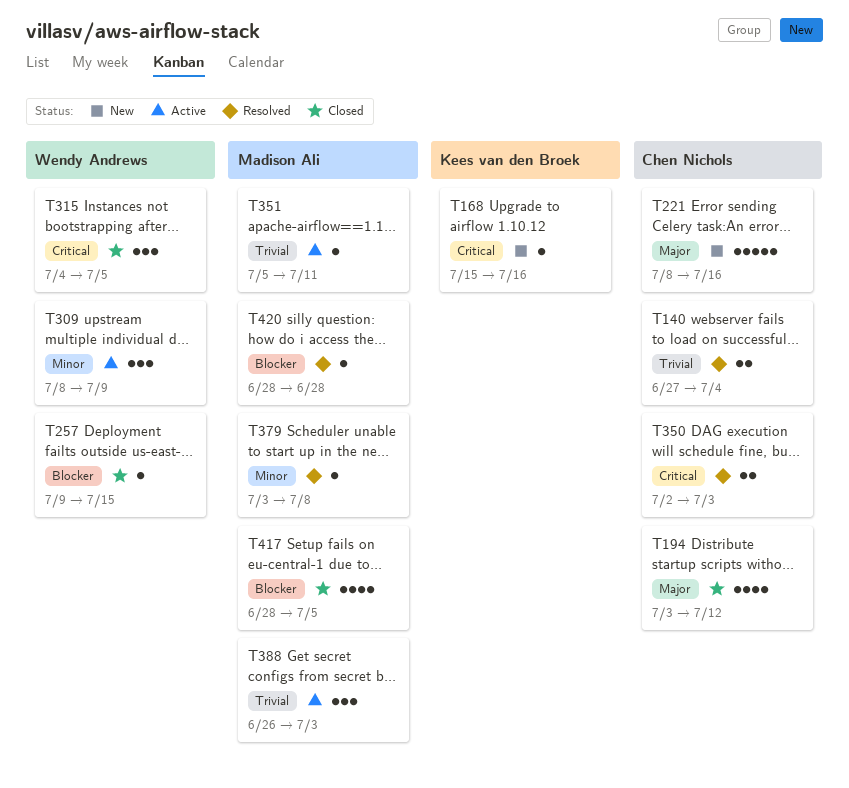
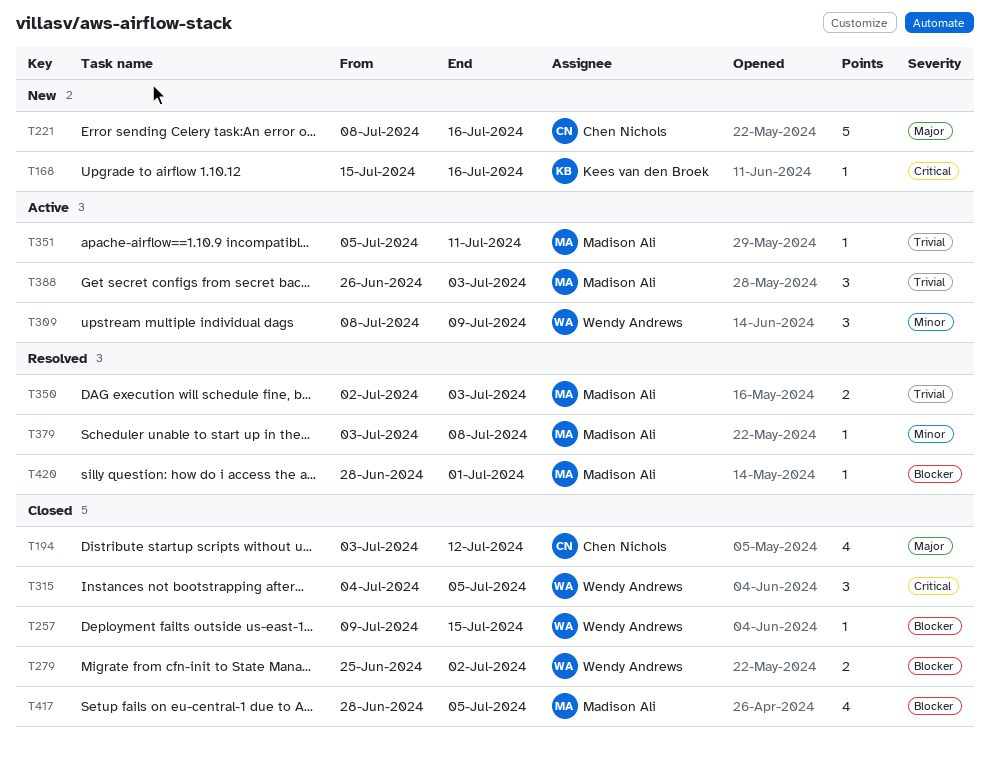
T140: present -> none
T279: none -> present
T350, owner: Chen Nichols -> Madison Ali
T350, priority: Critical -> Trivial
T420, due: Jun 28 -> Jul 1

